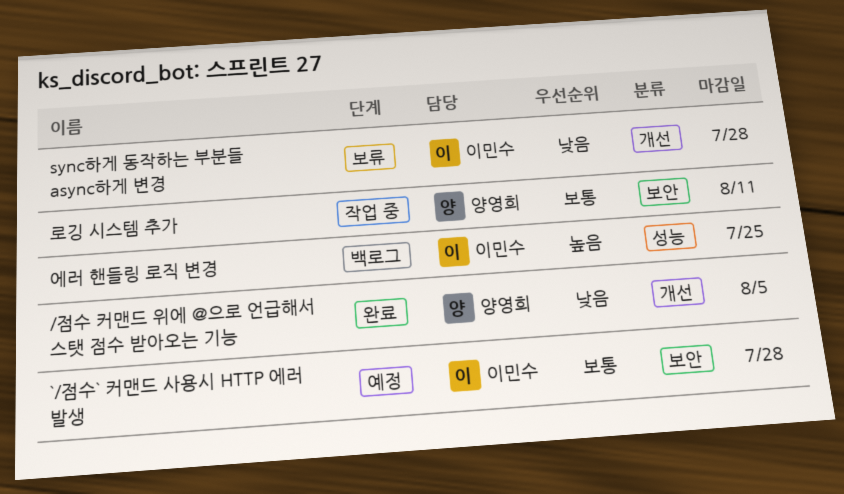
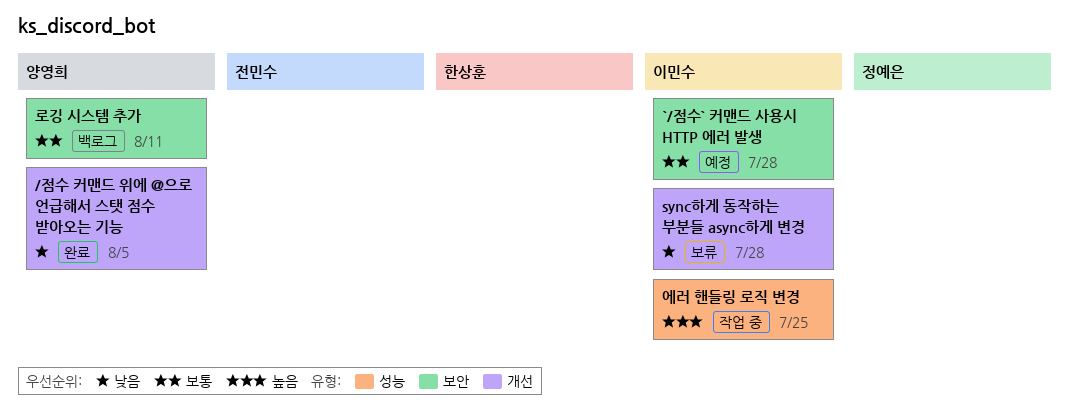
로깅 시스템 추가, status: 작업 중 -> 백로그
에러 핸들링 로직 변경, status: 백로그 -> 작업 중

